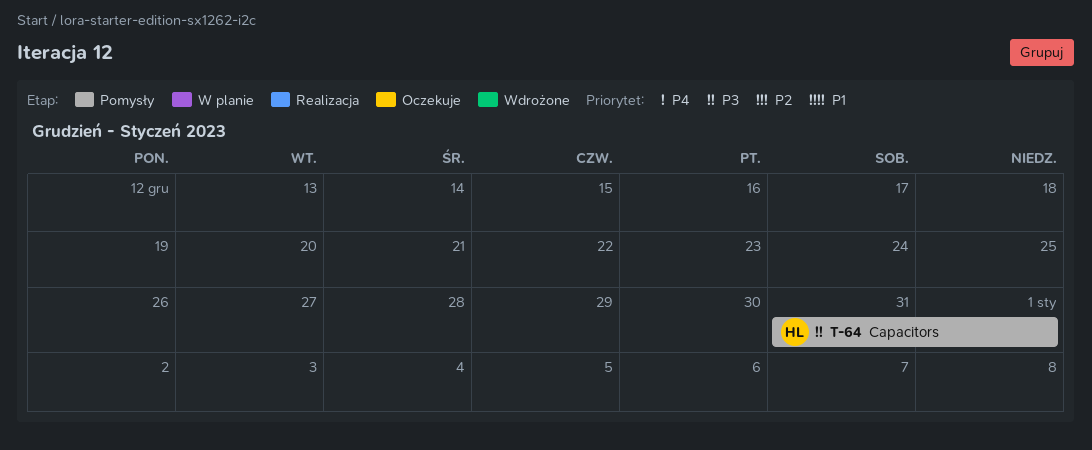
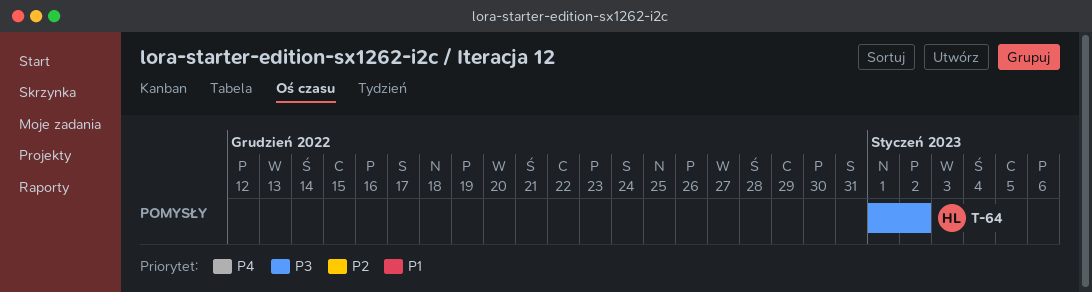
T-64, start: Dec 31 -> Jan 1
T-64, due: Jan 1 -> Jan 2

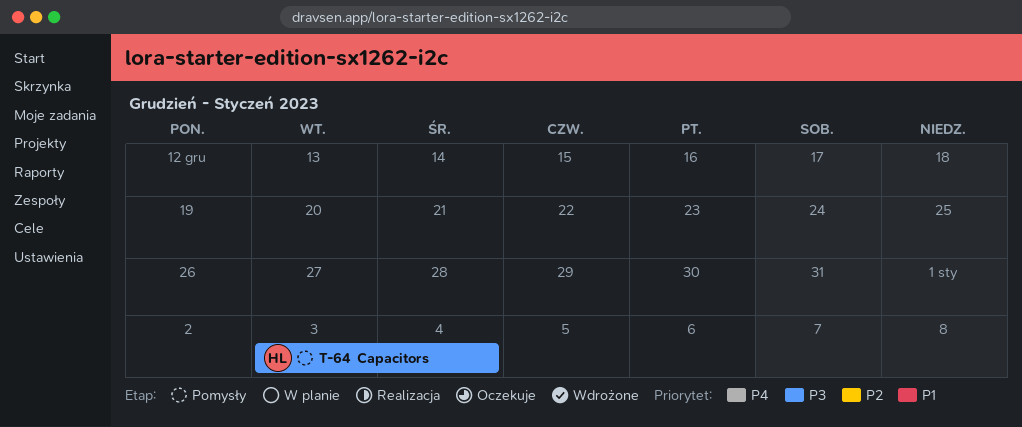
T-64, start: Jan 1 -> Jan 3
T-64, due: Jan 2 -> Jan 4

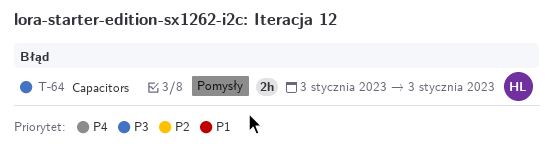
T-64, due: Jan 4 -> Jan 3

